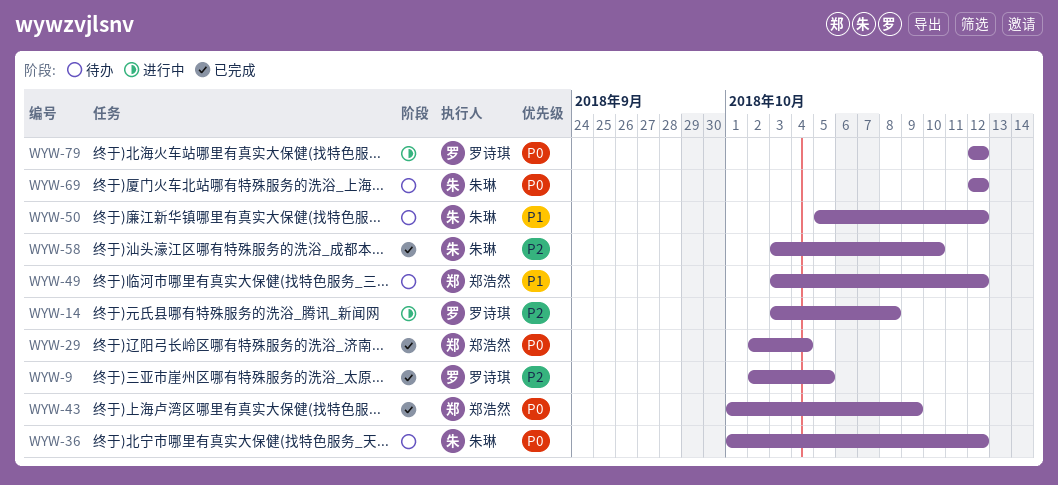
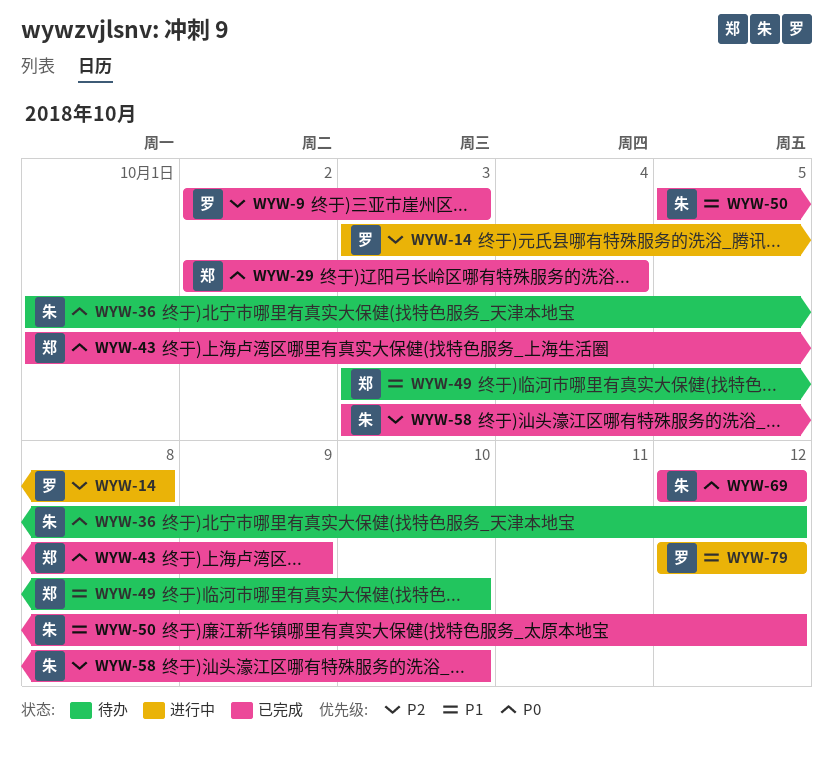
WYW-9, due: Oct 5 -> Oct 3
WYW-49, due: Oct 12 -> Oct 10
WYW-50, status: 待办 -> 已完成
WYW-69, status: 待办 -> 已完成
WYW-79, priority: P0 -> P1

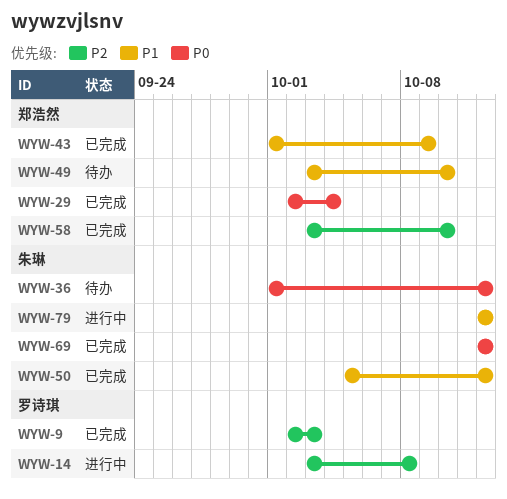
WYW-43, priority: P0 -> P1
WYW-58, owner: 朱琳 -> 郑浩然
WYW-79, owner: 罗诗琪 -> 朱琳

